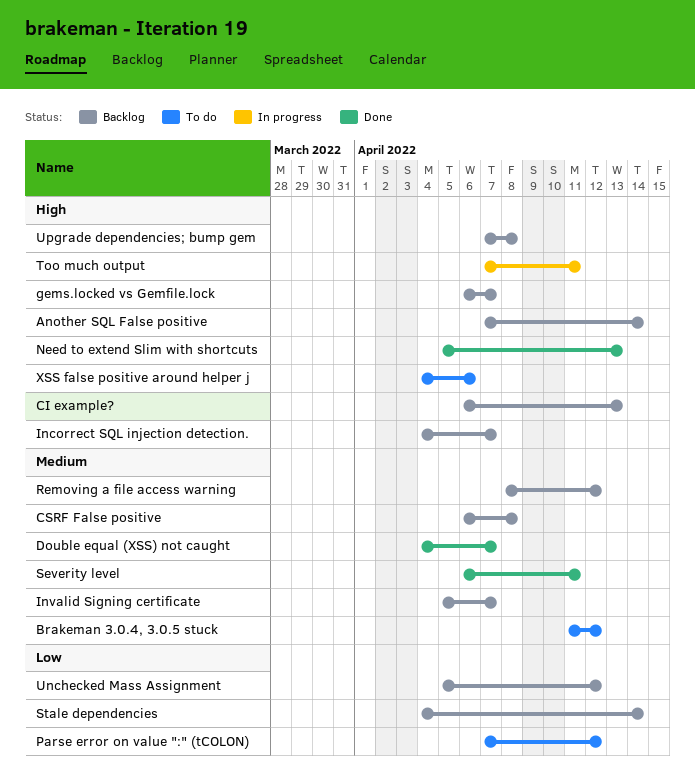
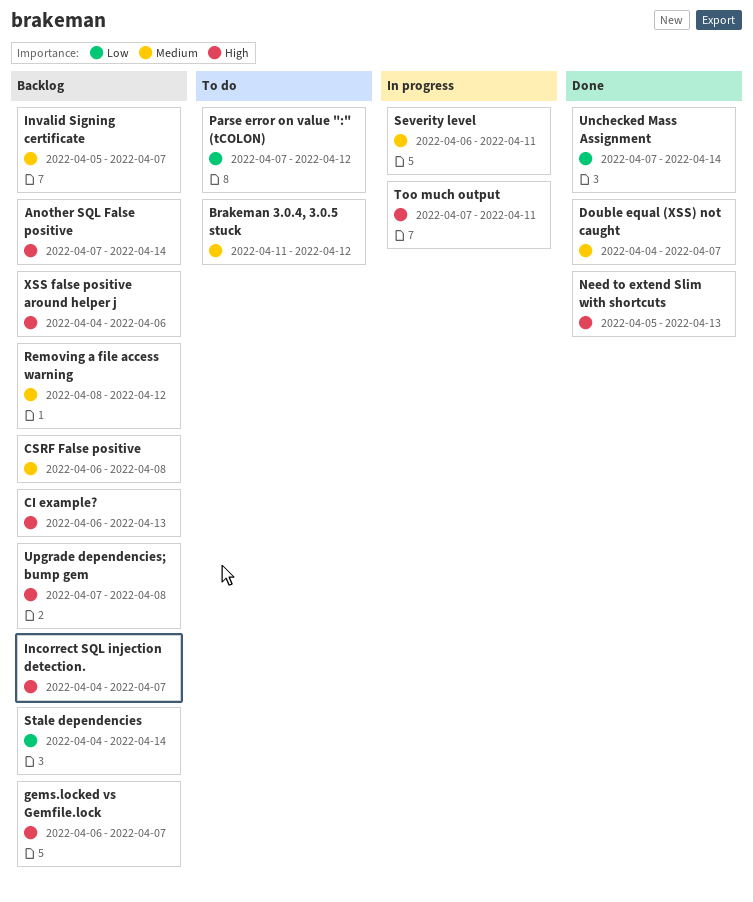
Severity level, status: Done -> In progress
Unchecked Mass Assignment, status: Backlog -> Done
Unchecked Mass Assignment, start: Apr 5 -> Apr 7
Unchecked Mass Assignment, due: Apr 12 -> Apr 14
XSS false positive around helper j, status: To do -> Backlog

